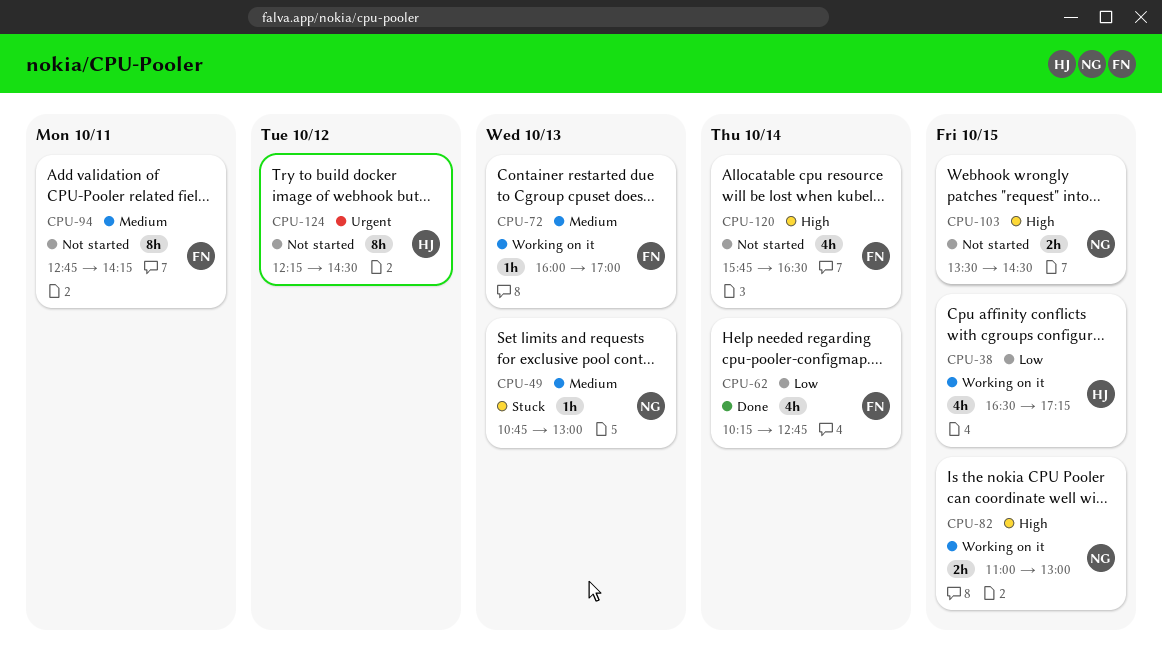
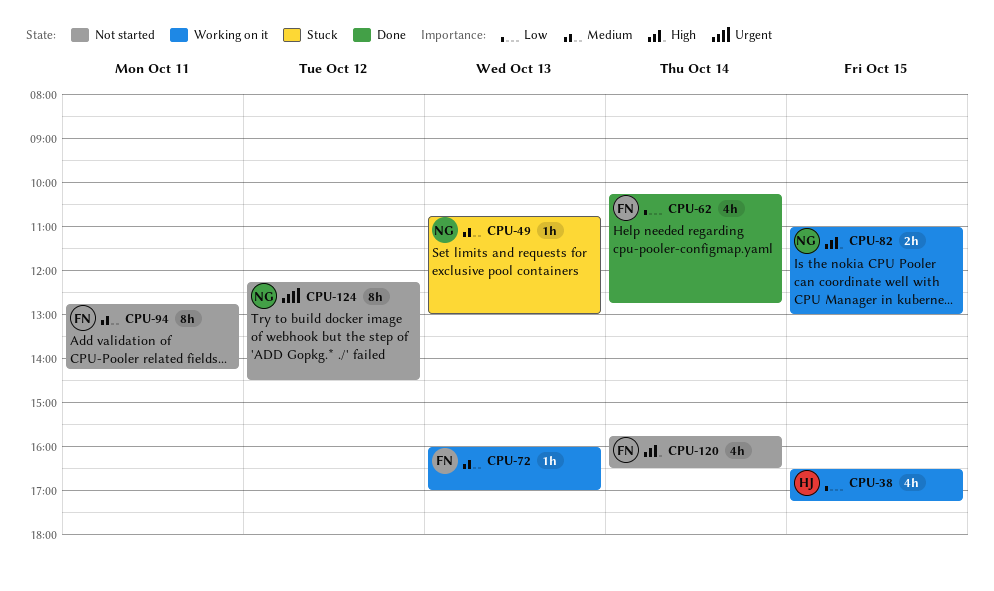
CPU-103: present -> none
CPU-124, owner: HJ -> NG

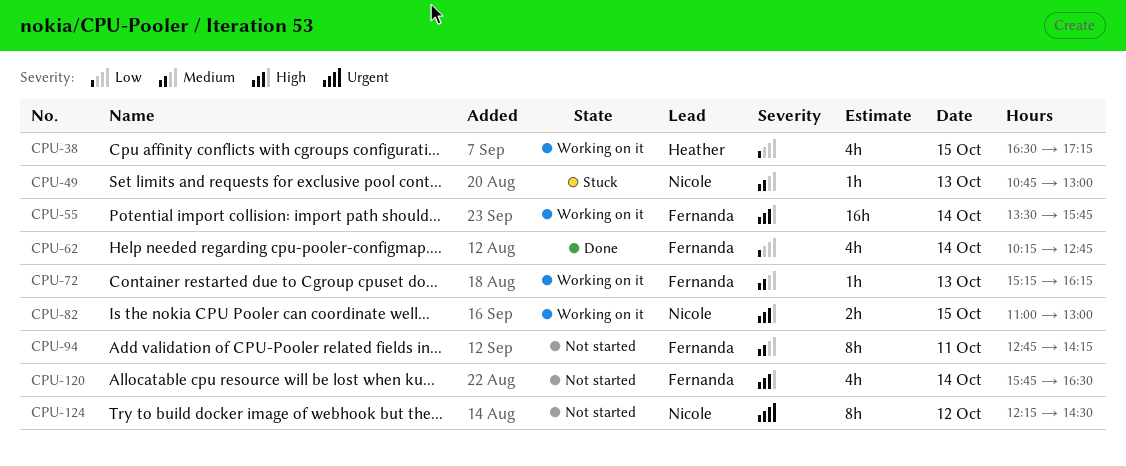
CPU-55: none -> present
CPU-72, begins: 16:00 -> 15:15
CPU-72, ends: 17:00 -> 16:15

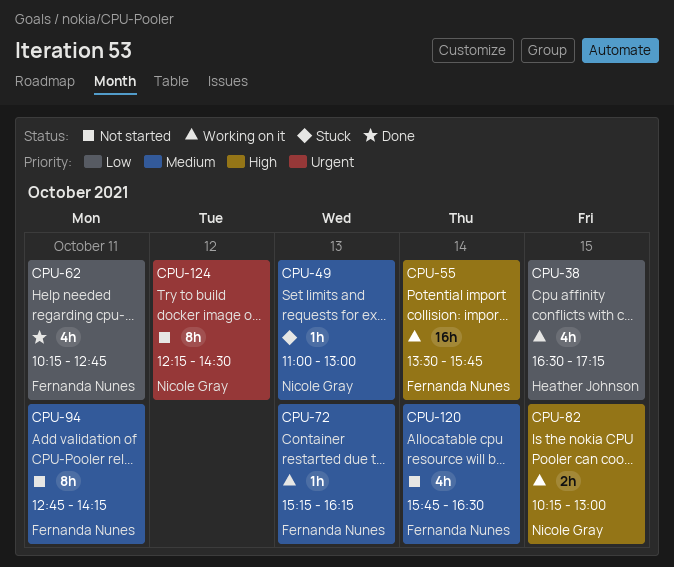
CPU-49, begins: 10:45 -> 11:00
CPU-62, day: Oct 14 -> Oct 11
CPU-82, begins: 11:00 -> 10:15
CPU-120, priority: High -> Medium

